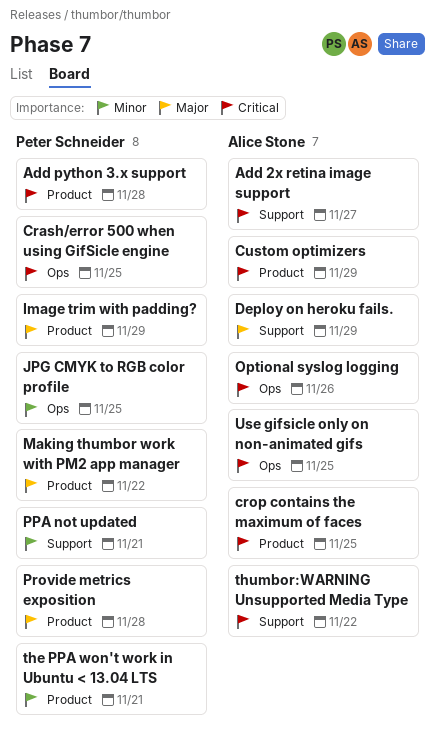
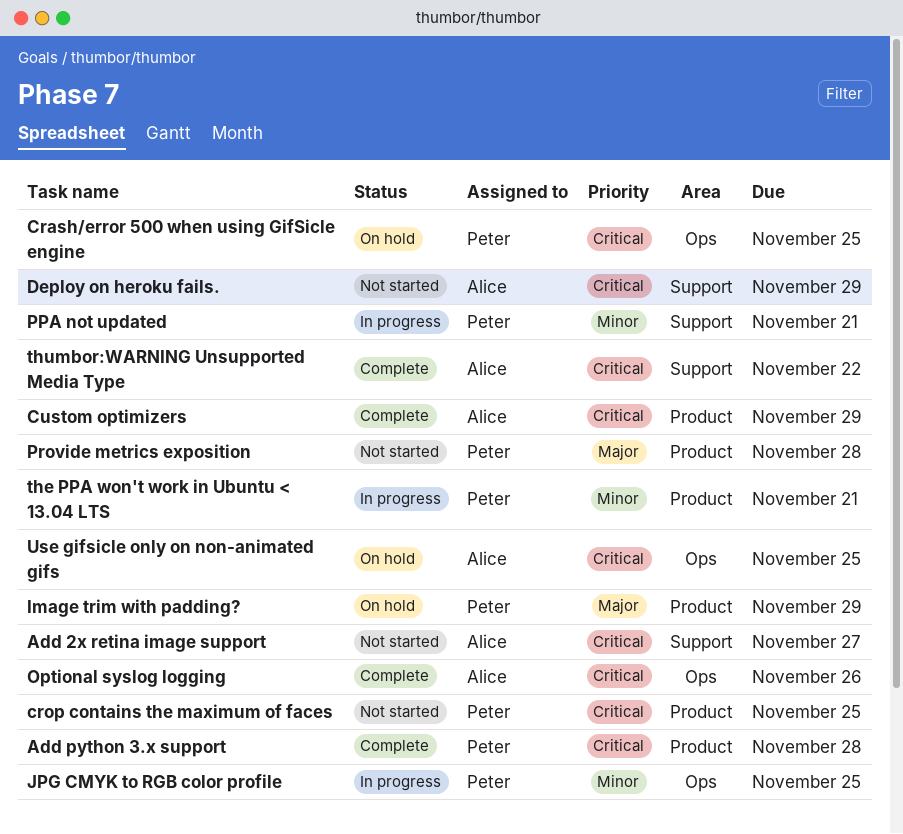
crop contains the maximum of faces, owner: Alice Stone -> Peter Schneider
Deploy on heroku fails., priority: Major -> Critical
Making thumbor work with PM2 app manager: present -> none

